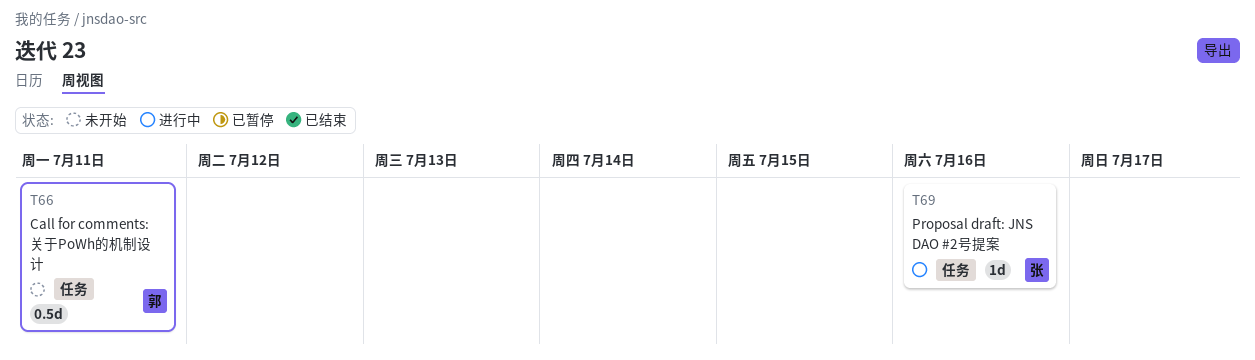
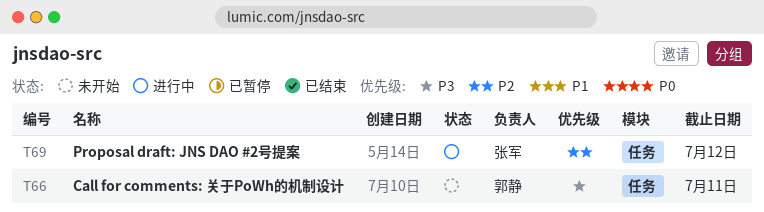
T69, due: Jul 16 -> Jul 12

